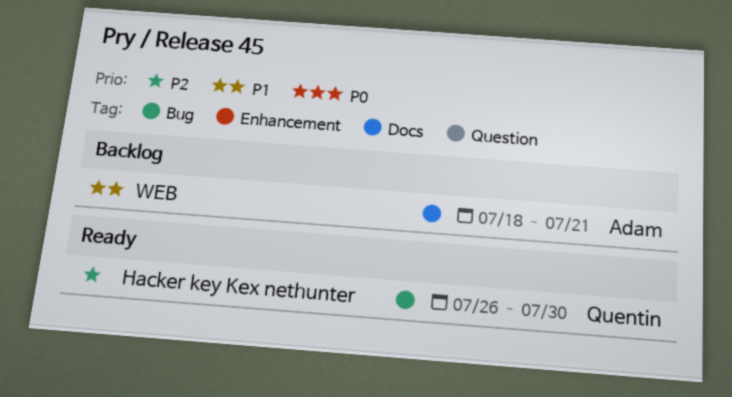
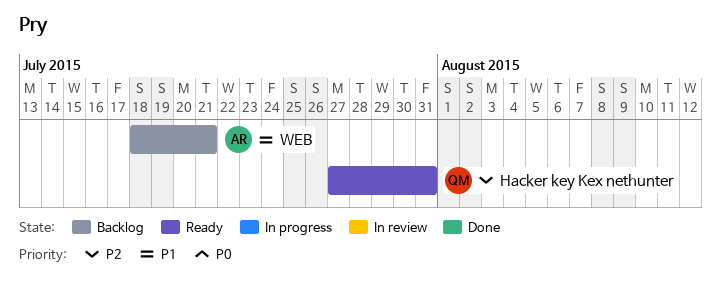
Hacker key Kex nethunter, start: Jul 26 -> Jul 27
Hacker key Kex nethunter, due: Jul 30 -> Jul 31

